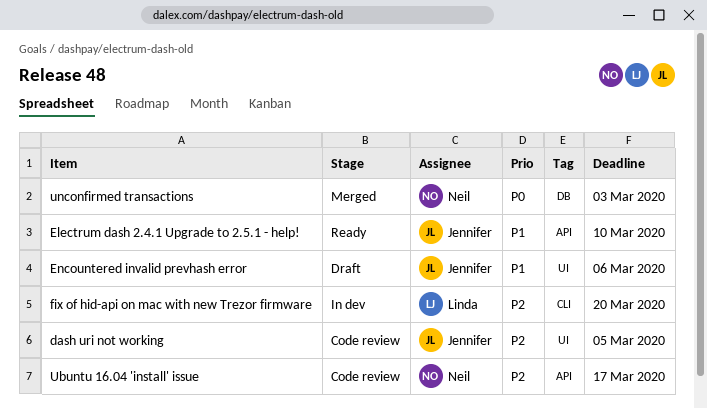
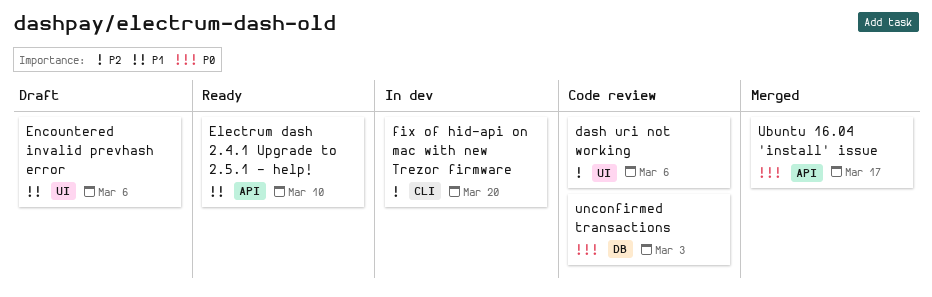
dash uri not working, due: Mar 5 -> Mar 6
Ubuntu 16.04 'install' issue, status: Code review -> Merged
Ubuntu 16.04 'install' issue, priority: P2 -> P0
unconfirmed transactions, status: Merged -> Code review

